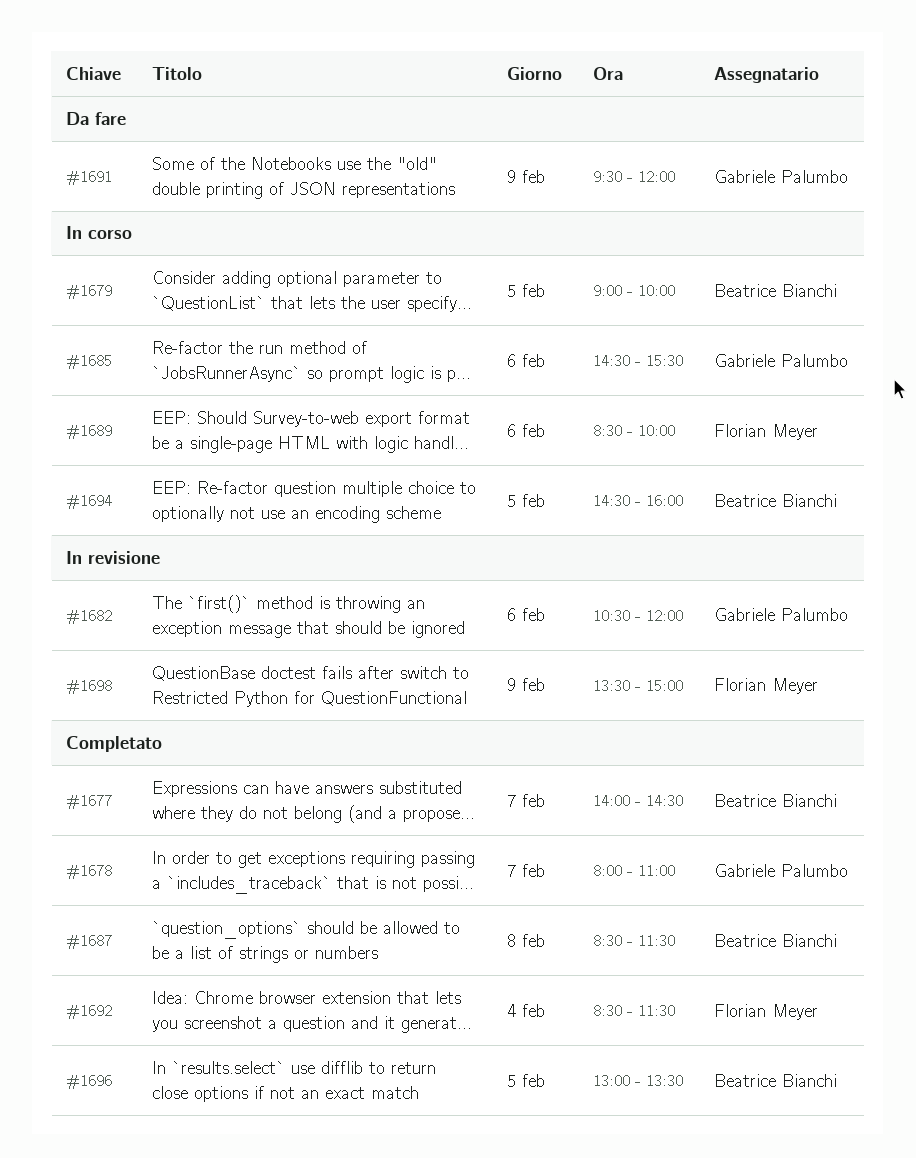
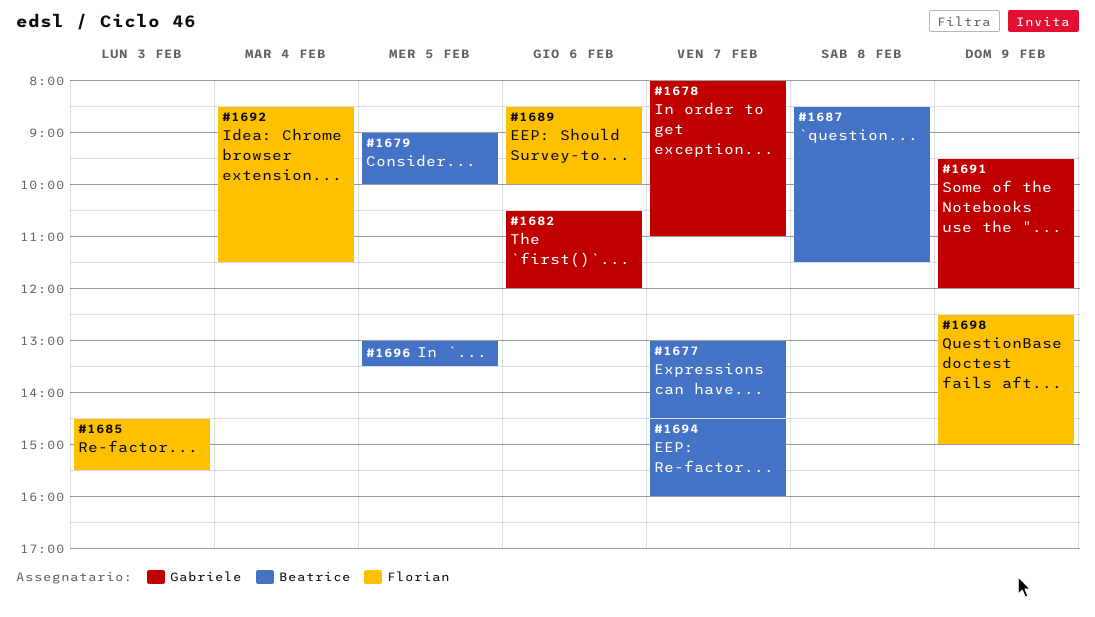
#1677, begins: 14:00 -> 13:00
#1685, owner: Gabriele Palumbo -> Florian Meyer
#1685, day: Feb 6 -> Feb 3
#1694, day: Feb 5 -> Feb 7
#1698, begins: 13:30 -> 12:30

